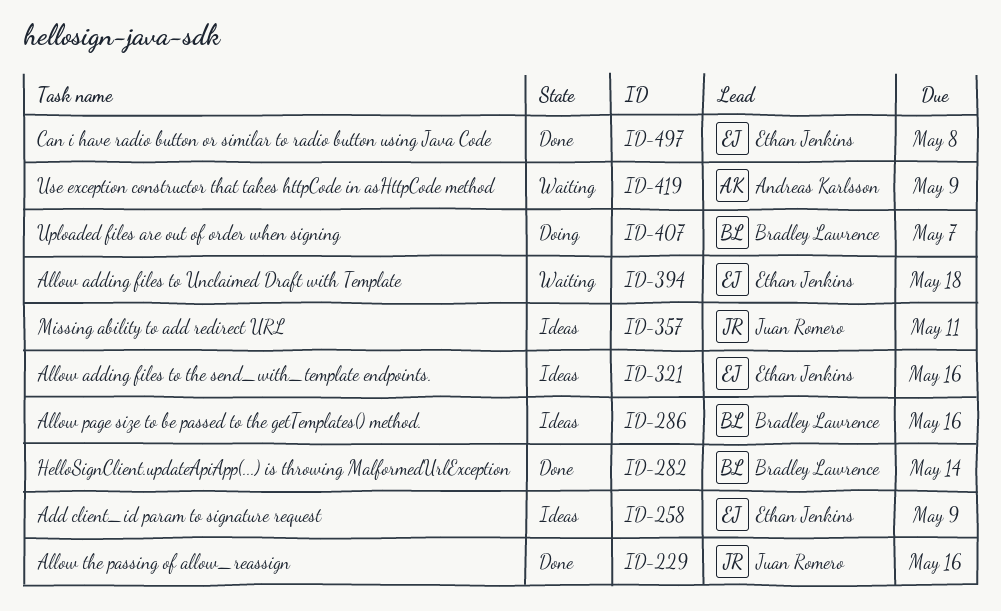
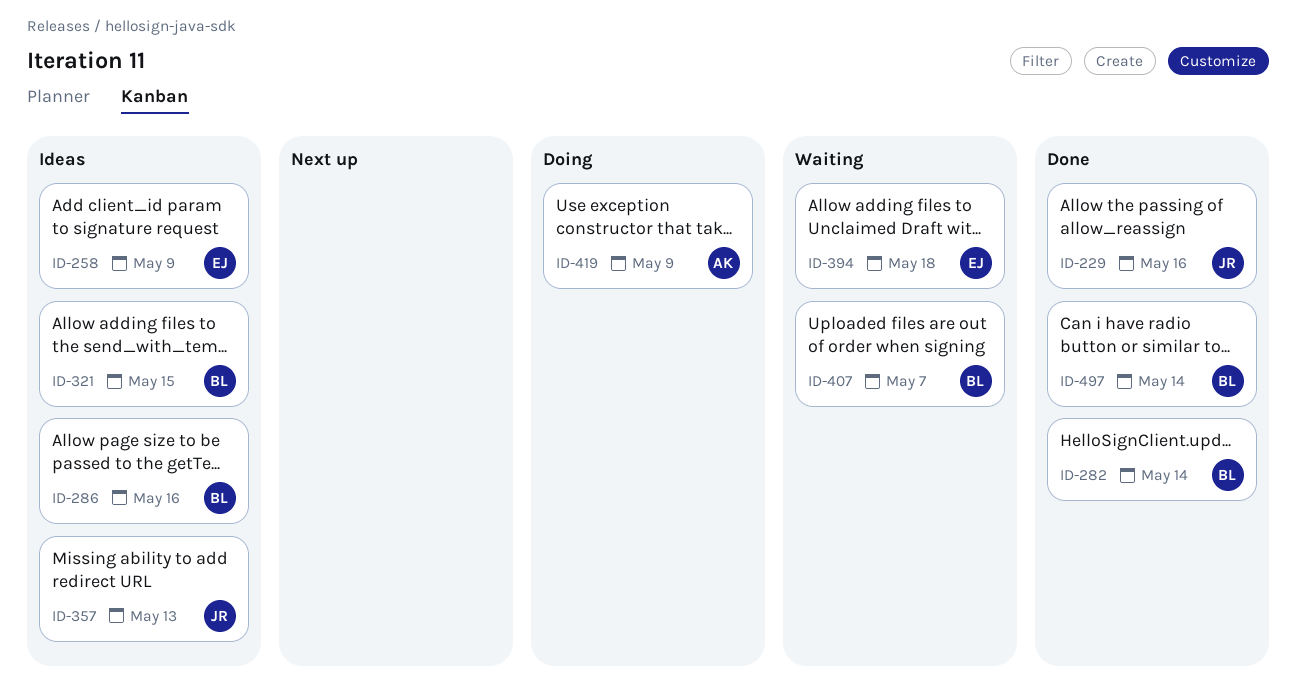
ID-321, owner: Ethan Jenkins -> Bradley Lawrence
ID-321, due: May 16 -> May 15
ID-357, due: May 11 -> May 13
ID-407, status: Doing -> Waiting
ID-419, status: Waiting -> Doing
ID-497, owner: Ethan Jenkins -> Bradley Lawrence
ID-497, due: May 8 -> May 14

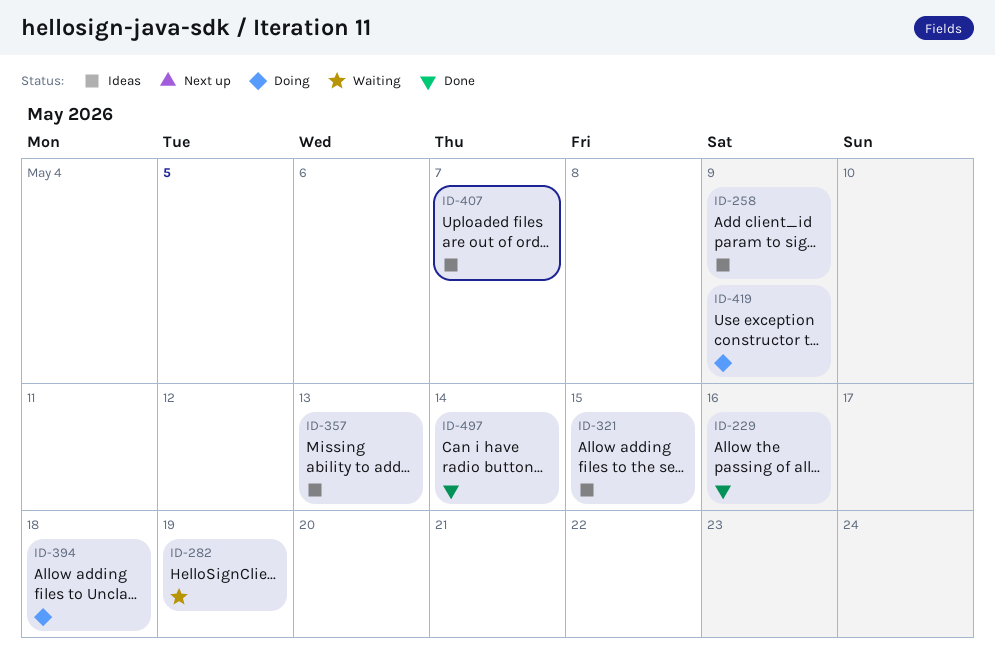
ID-282, status: Done -> Waiting
ID-282, due: May 14 -> May 19
ID-286: present -> none
ID-394, status: Waiting -> Doing
ID-407, status: Waiting -> Ideas

